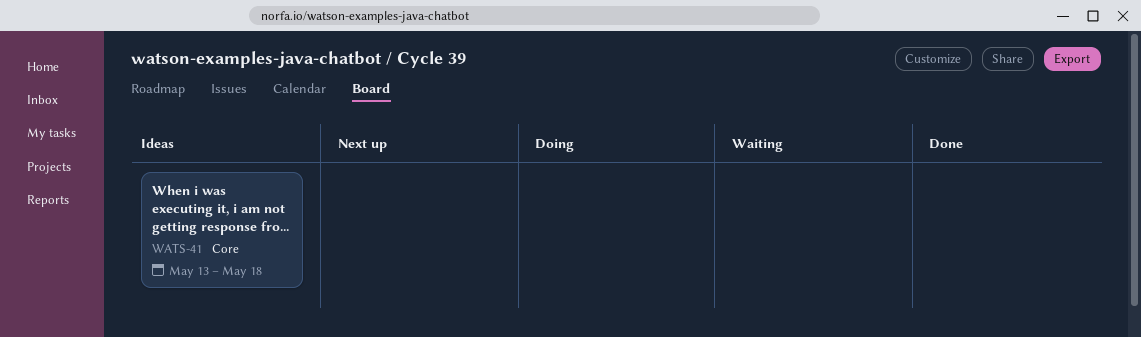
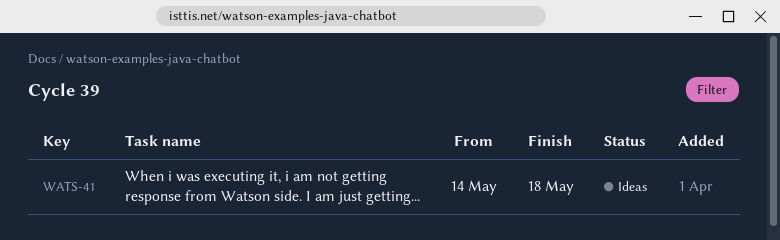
WATS-41, start: May 13 -> May 14

